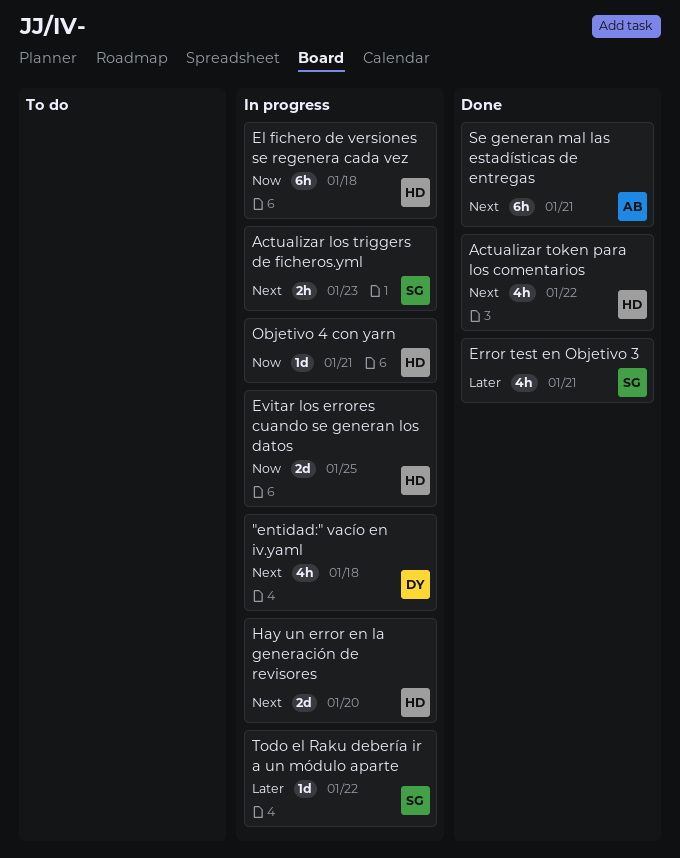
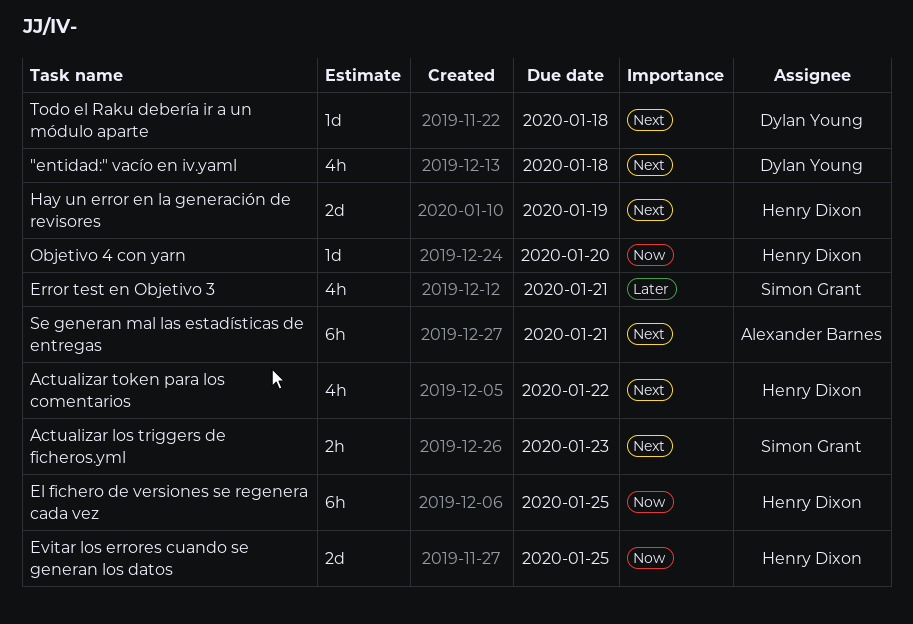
El fichero de versiones se regenera cada vez, due: Jan 18 -> Jan 25
Hay un error en la generación de revisores, due: Jan 20 -> Jan 19
Objetivo 4 con yarn, due: Jan 21 -> Jan 20
Todo el Raku debería ir a un módulo aparte, owner: Simon Grant -> Dylan Young
Todo el Raku debería ir a un módulo aparte, priority: Later -> Next
Todo el Raku debería ir a un módulo aparte, due: Jan 22 -> Jan 18

